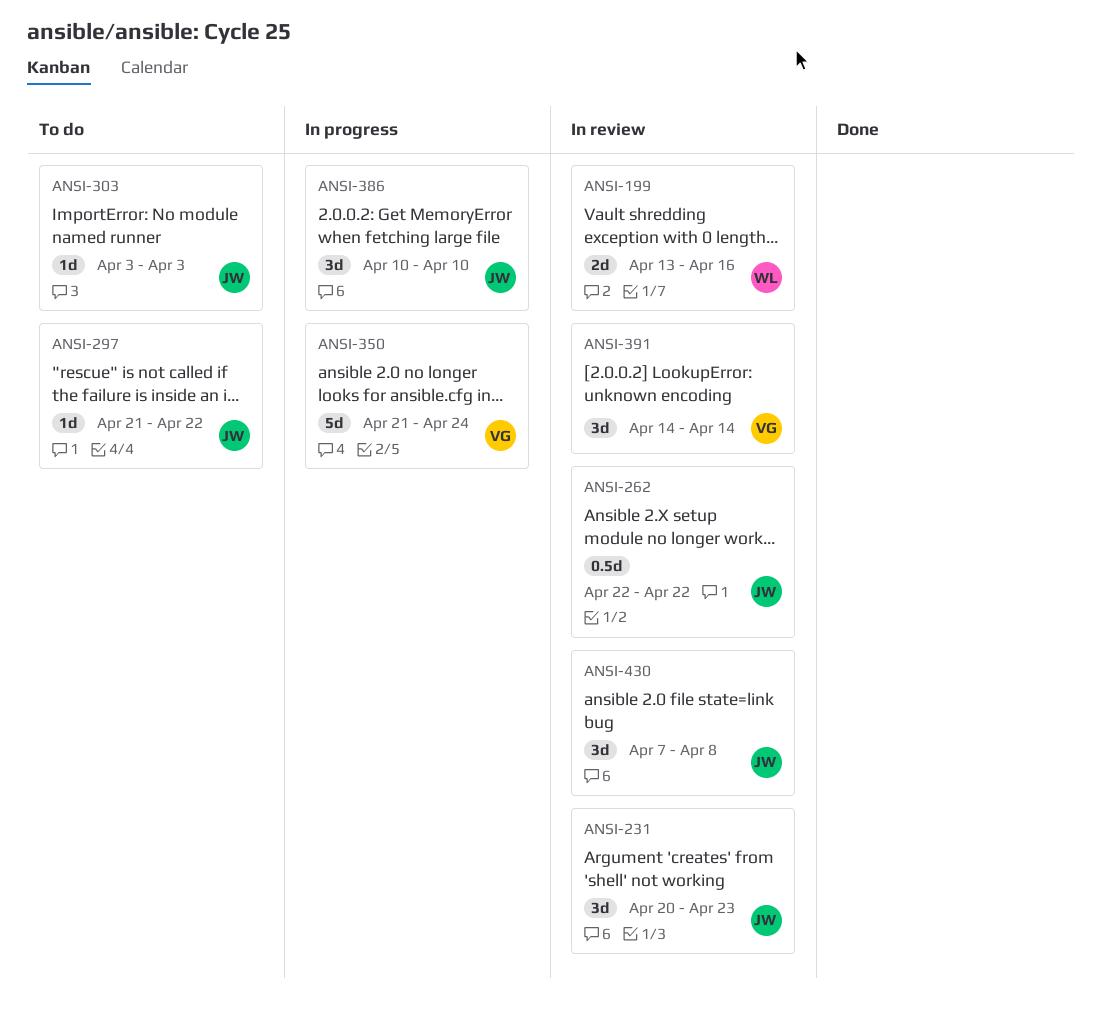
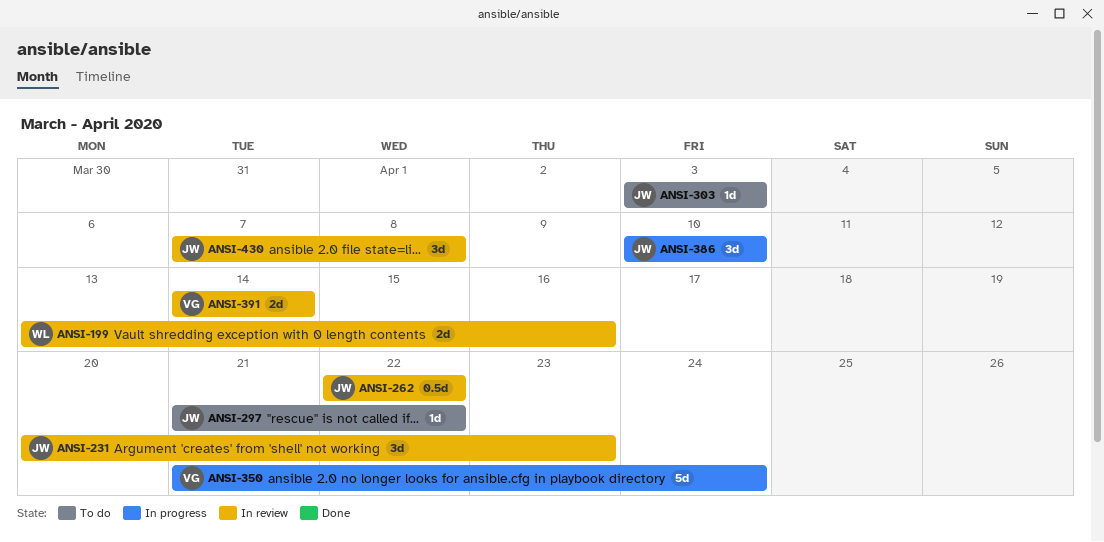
ANSI-391, estimate: 3d -> 2d

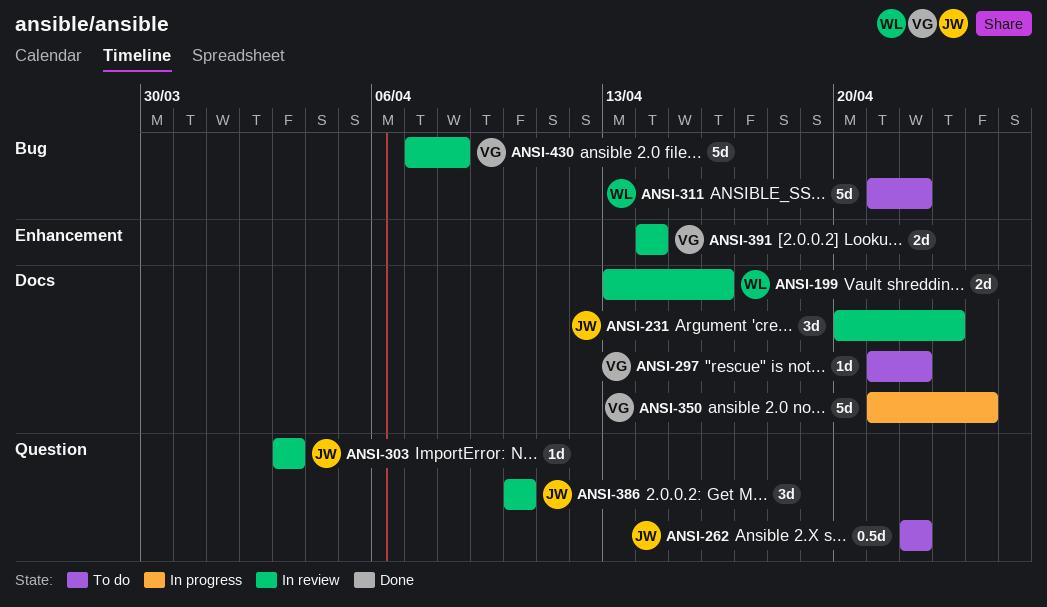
ANSI-262, status: In review -> To do
ANSI-297, owner: JW -> VG
ANSI-303, status: To do -> In review
ANSI-311: none -> present
ANSI-386, status: In progress -> In review
ANSI-430, owner: JW -> VG
ANSI-430, estimate: 3d -> 5d

